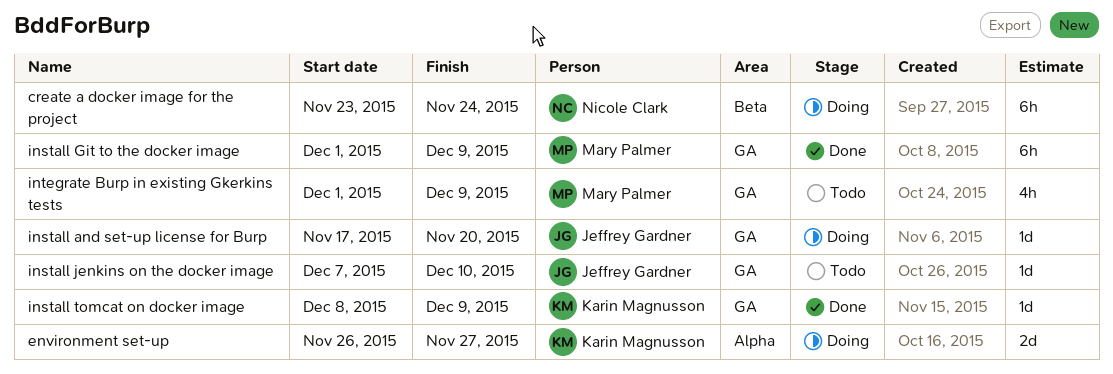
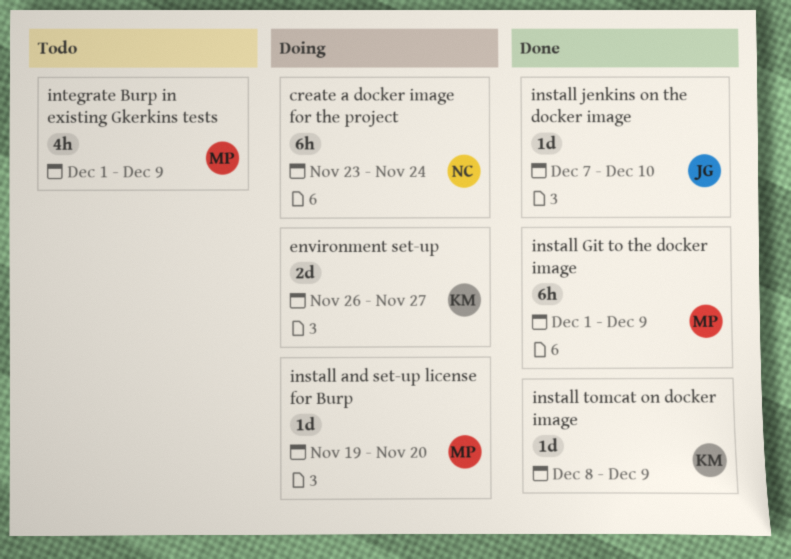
install and set-up license for Burp, owner: Jeffrey Gardner -> Mary Palmer
install and set-up license for Burp, start: Nov 17 -> Nov 19
install jenkins on the docker image, status: Todo -> Done

